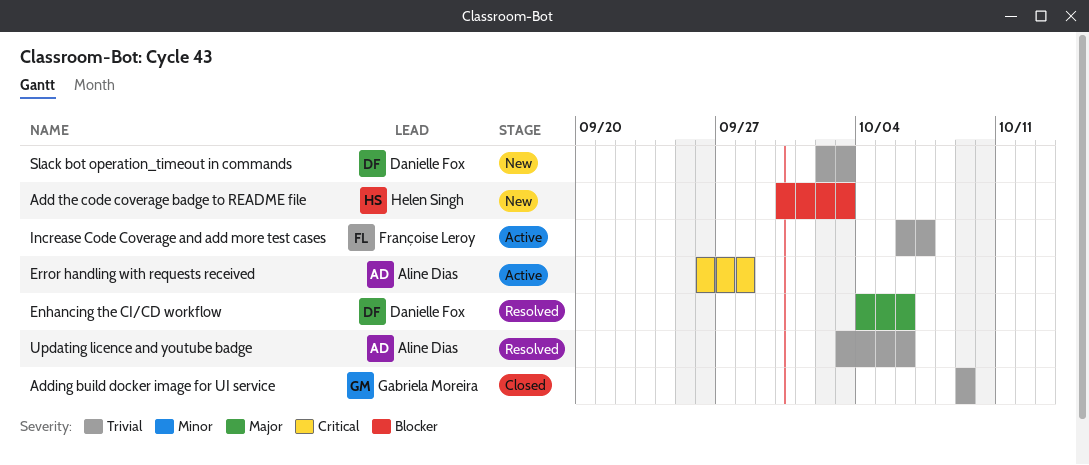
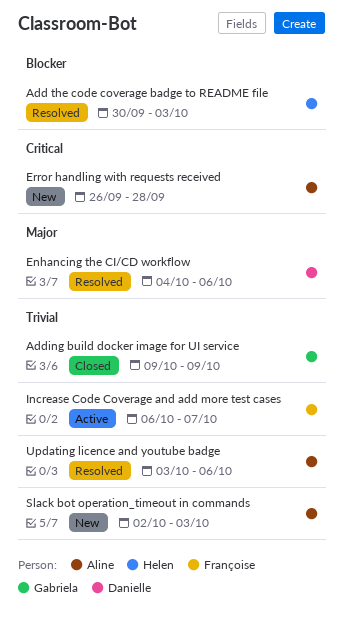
Add the code coverage badge to README file, status: New -> Resolved
Error handling with requests received, status: Active -> New
Slack bot operation_timeout in commands, owner: Danielle Fox -> Aline Dias

